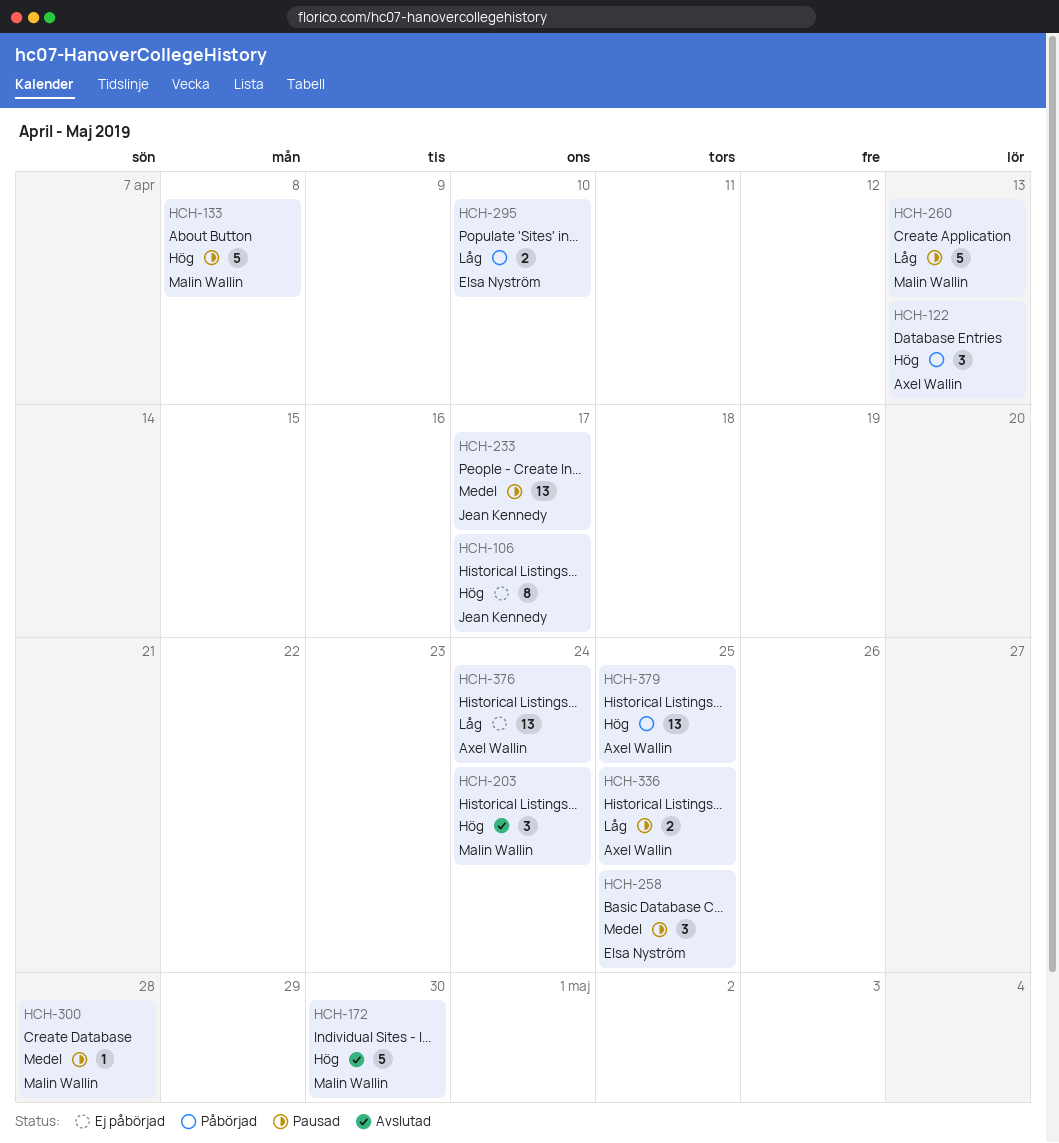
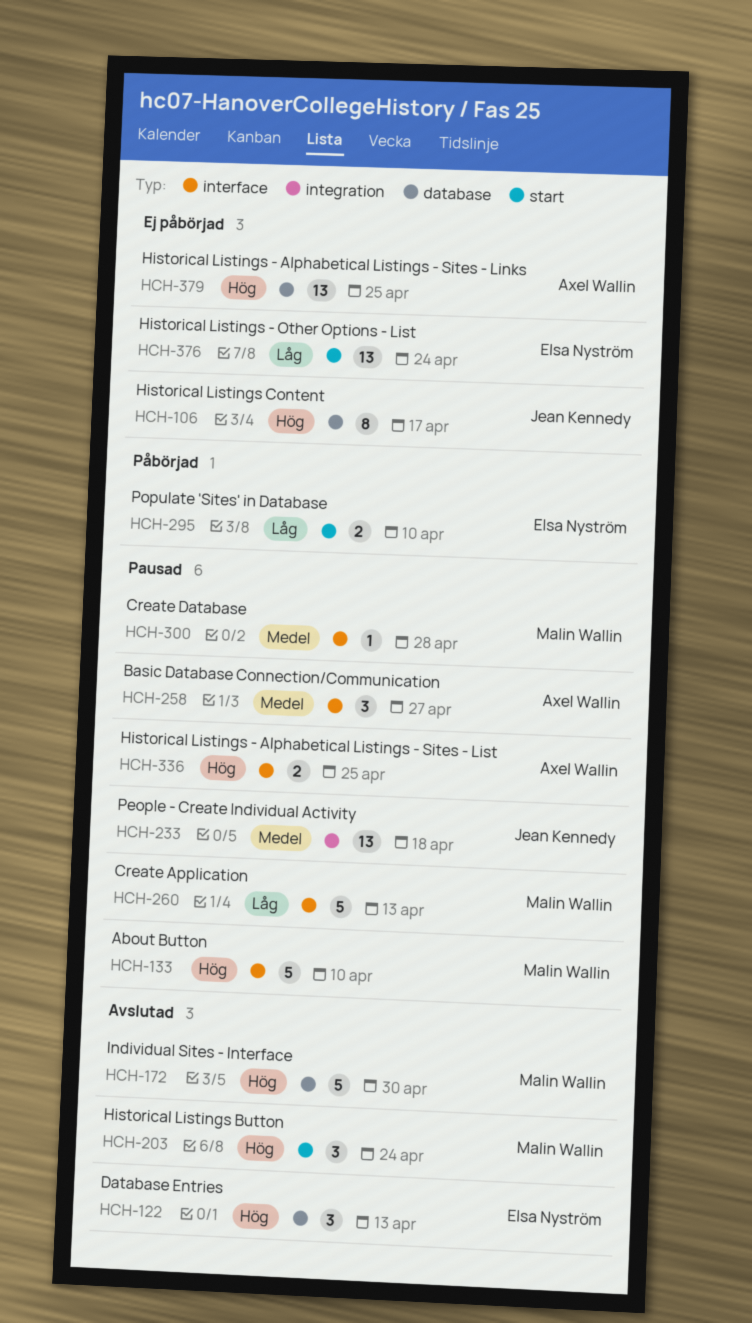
HCH-122, status: Påbörjad -> Avslutad
HCH-122, owner: Axel Wallin -> Elsa Nyström
HCH-133, due: Apr 8 -> Apr 10
HCH-233, due: Apr 17 -> Apr 18
HCH-258, owner: Elsa Nyström -> Axel Wallin
HCH-258, due: Apr 25 -> Apr 27
HCH-336, priority: Låg -> Hög
HCH-376, owner: Axel Wallin -> Elsa Nyström
HCH-379, status: Påbörjad -> Ej påbörjad

